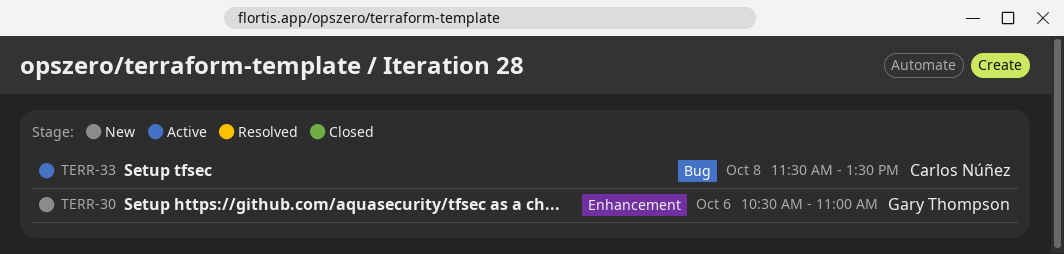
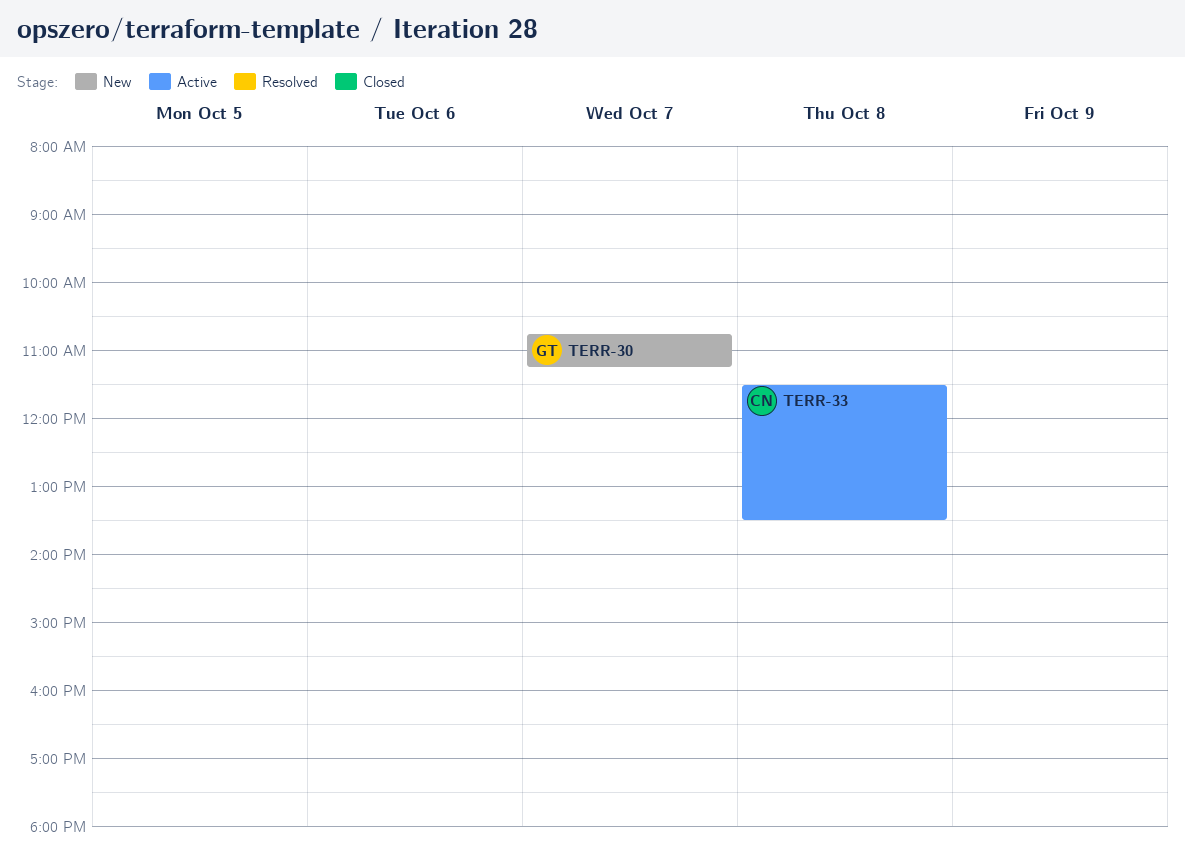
TERR-30, day: Oct 6 -> Oct 7
TERR-30, begins: 10:30 -> 10:45
TERR-30, ends: 11:00 -> 11:15

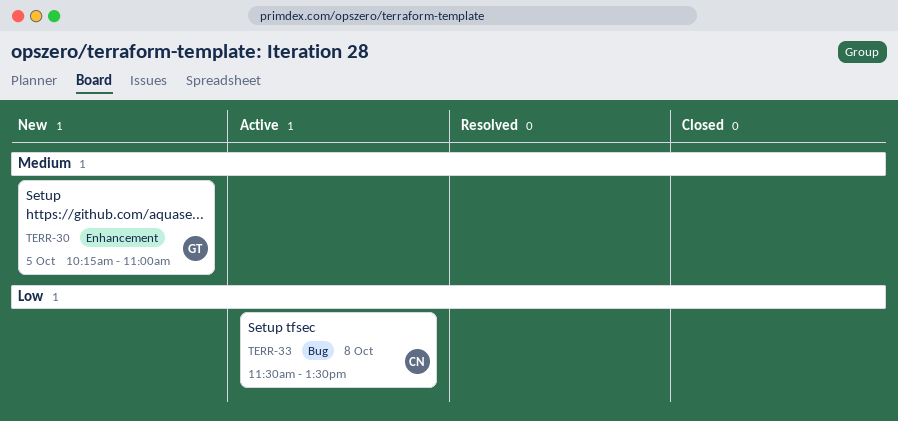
TERR-30, day: Oct 7 -> Oct 5
TERR-30, begins: 10:45 -> 10:15
TERR-30, ends: 11:15 -> 11:00

